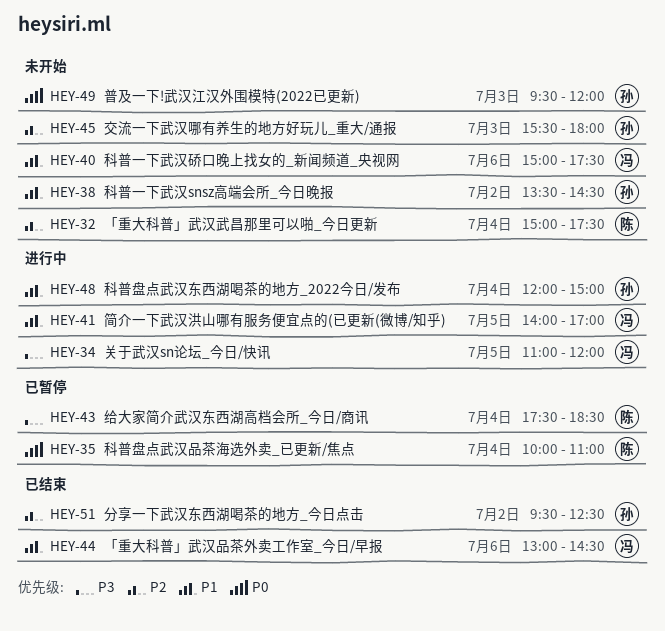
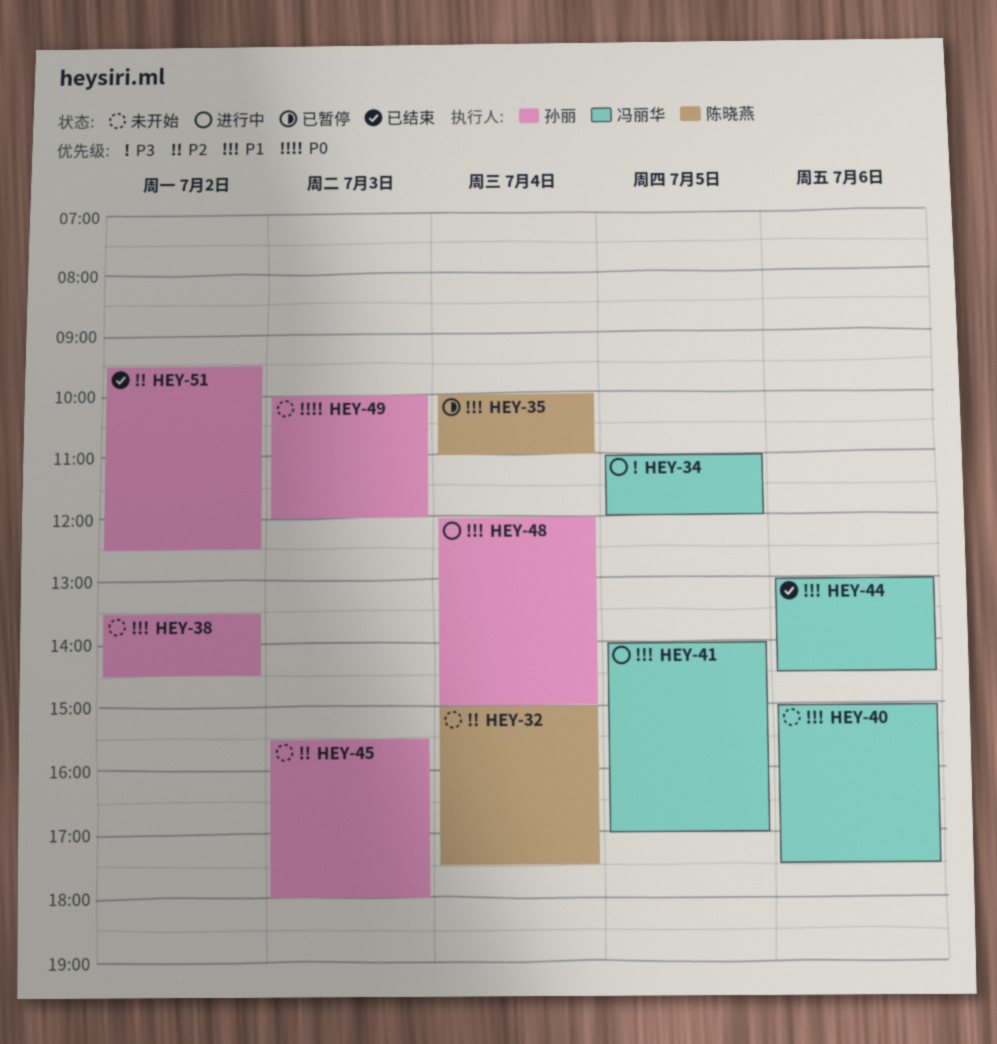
HEY-35, priority: P0 -> P1
HEY-43: present -> none
HEY-49, begins: 09:30 -> 10:00

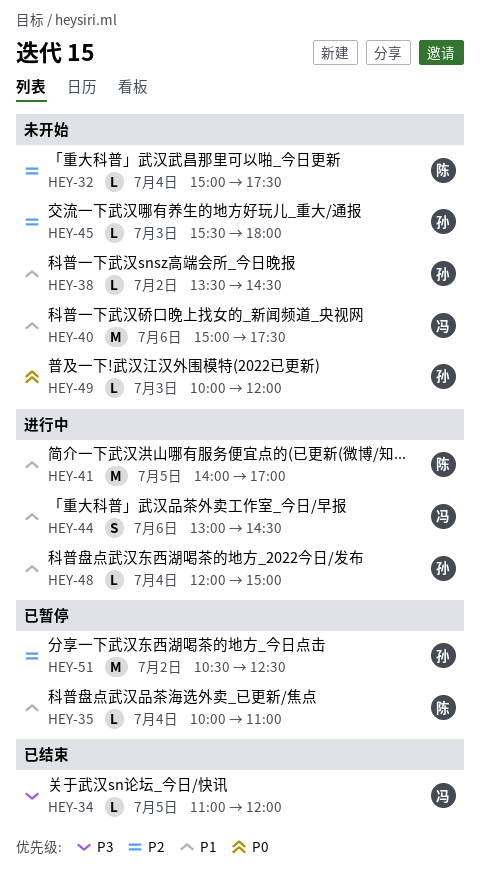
HEY-34, status: 进行中 -> 已结束
HEY-41, owner: 冯丽华 -> 陈晓燕
HEY-44, status: 已结束 -> 进行中
HEY-51, status: 已结束 -> 已暂停
HEY-51, begins: 09:30 -> 10:30

